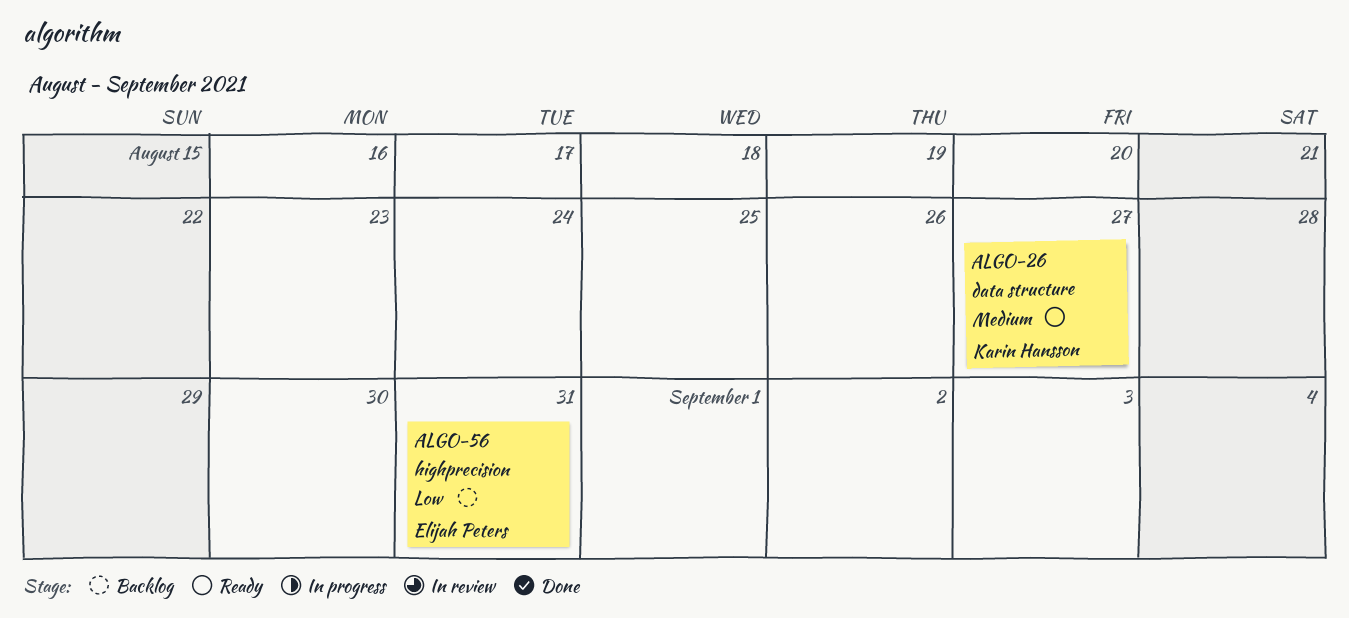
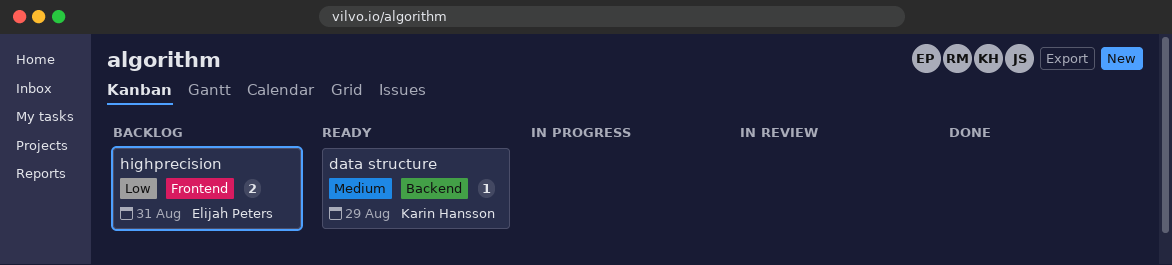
data structure, due: Aug 27 -> Aug 29

